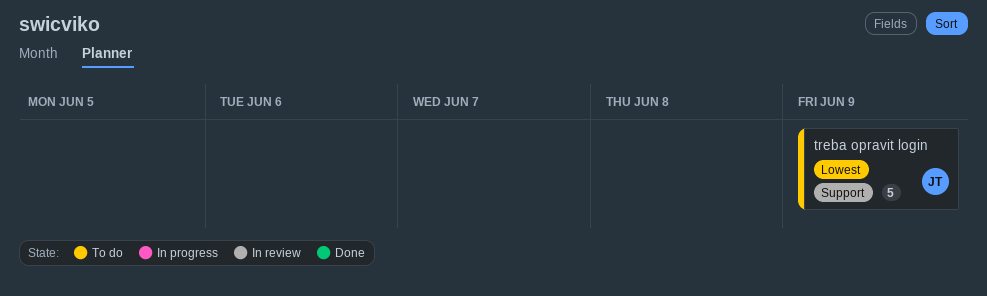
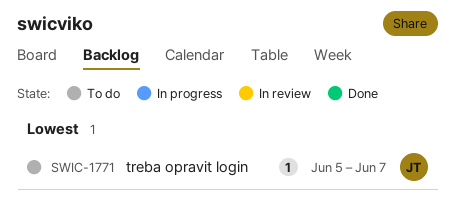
treba opravit login, estimate: 5 -> 1
treba opravit login, due: Jun 9 -> Jun 7

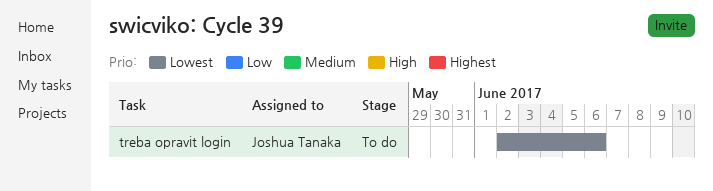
treba opravit login, start: Jun 5 -> Jun 2
treba opravit login, due: Jun 7 -> Jun 6

